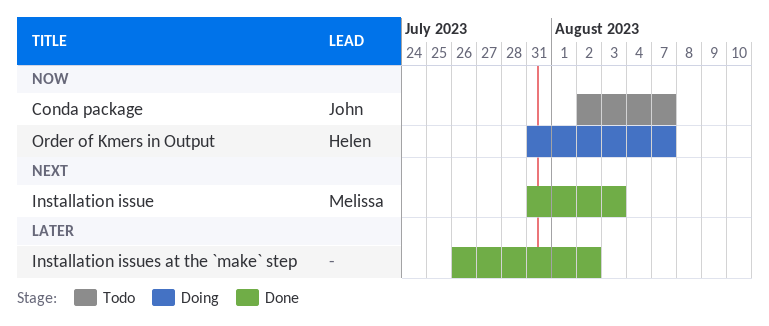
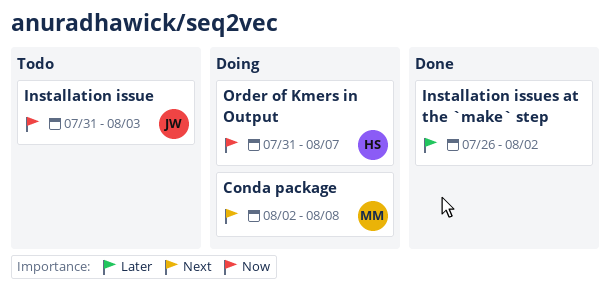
Conda package, status: Todo -> Doing
Conda package, owner: John -> Melissa
Conda package, priority: Now -> Next
Conda package, due: Aug 7 -> Aug 8
Installation issue, status: Done -> Todo
Installation issue, owner: Melissa -> John
Installation issue, priority: Next -> Now

